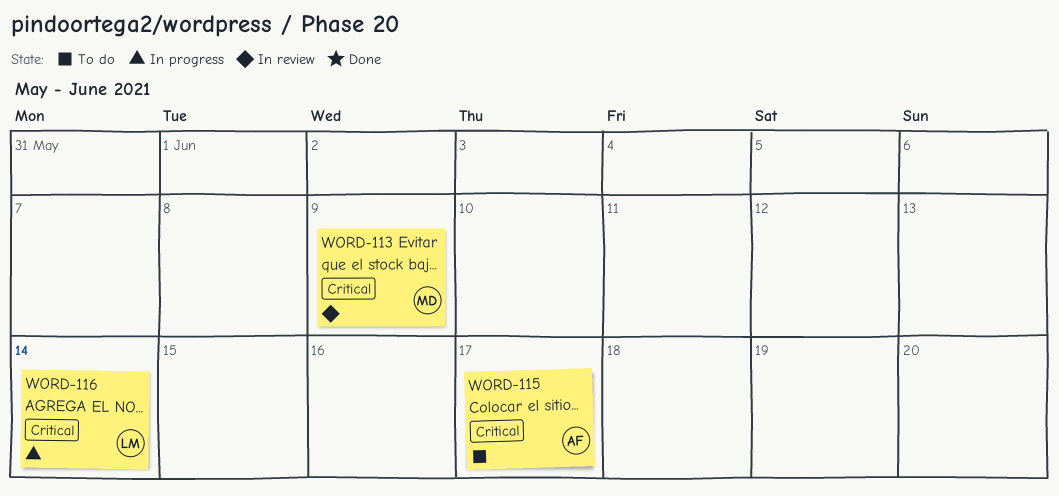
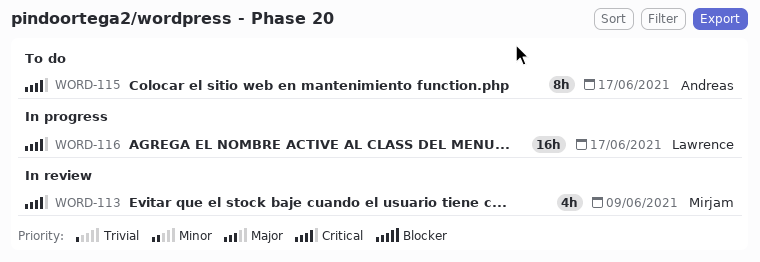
WORD-116, due: Jun 14 -> Jun 17

